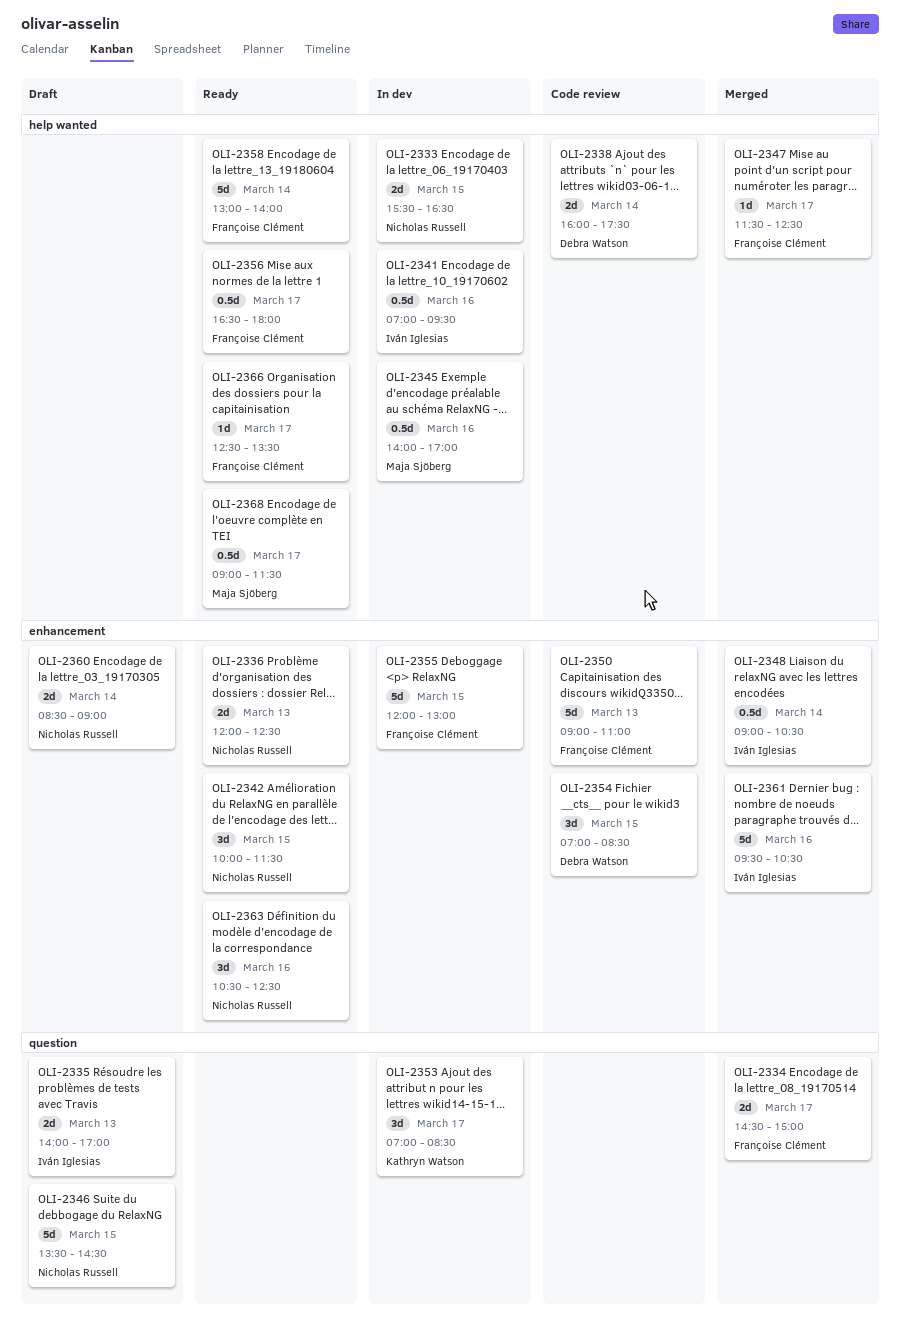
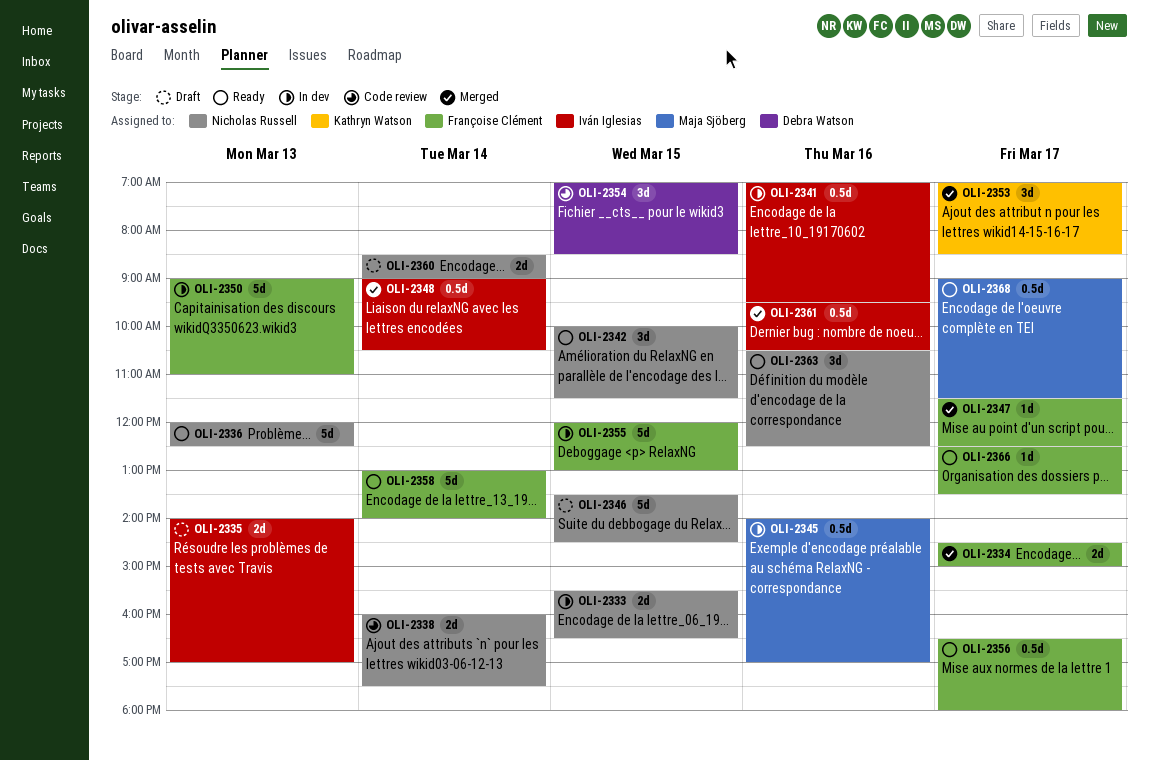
OLI-2336, estimate: 2d -> 5d
OLI-2338, owner: Debra Watson -> Nicholas Russell
OLI-2350, status: Code review -> In dev
OLI-2353, status: In dev -> Merged
OLI-2361, estimate: 5d -> 0.5d

